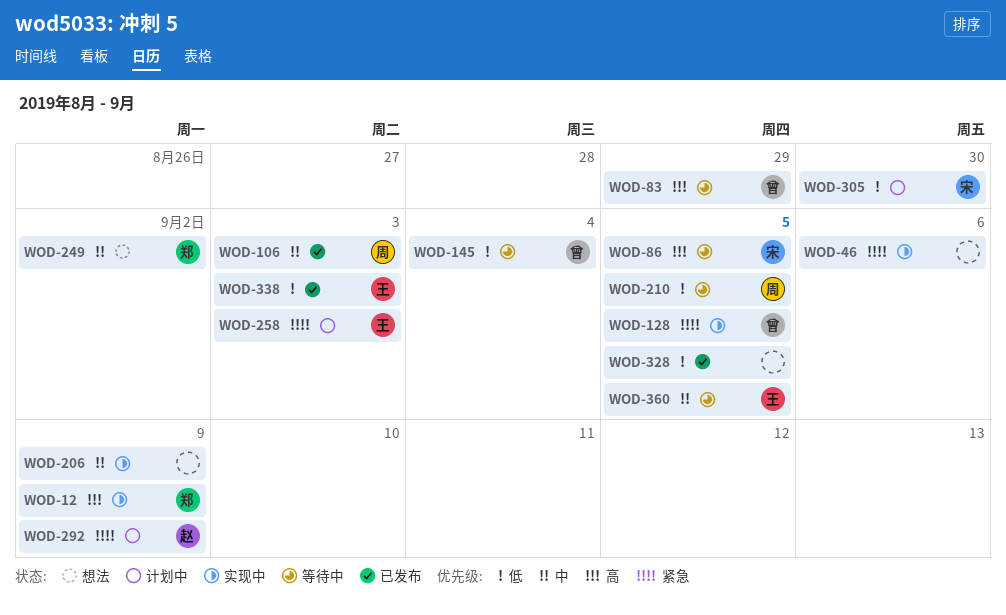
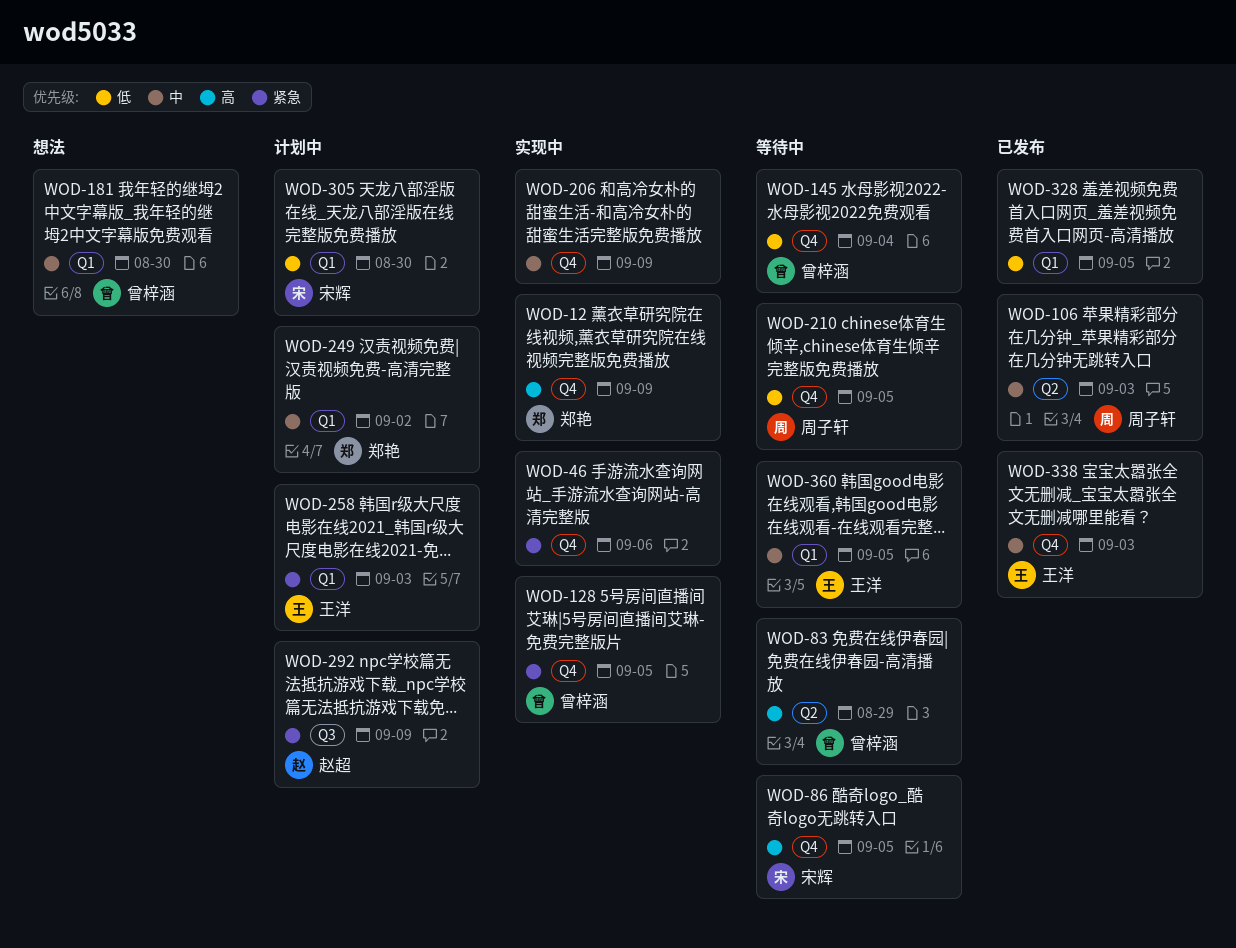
WOD-181: none -> present
WOD-249, status: 想法 -> 计划中
WOD-338, priority: 低 -> 中

